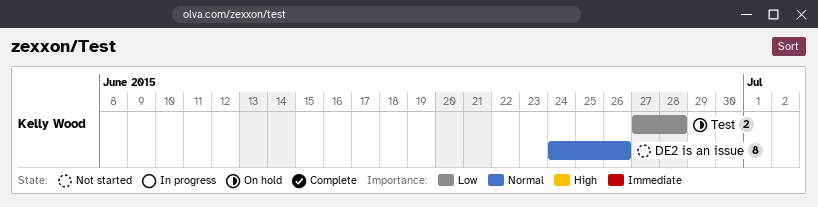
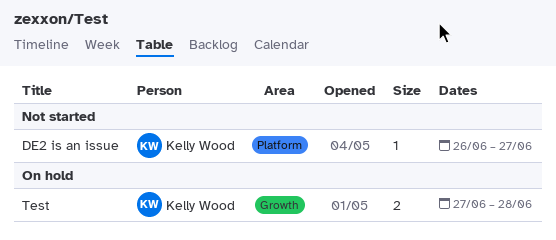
DE2 is an issue, estimate: 8 -> 1
DE2 is an issue, start: Jun 24 -> Jun 26
DE2 is an issue, due: Jun 26 -> Jun 27

